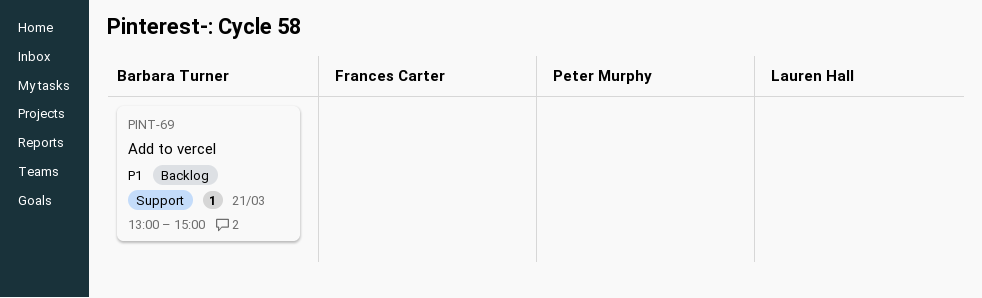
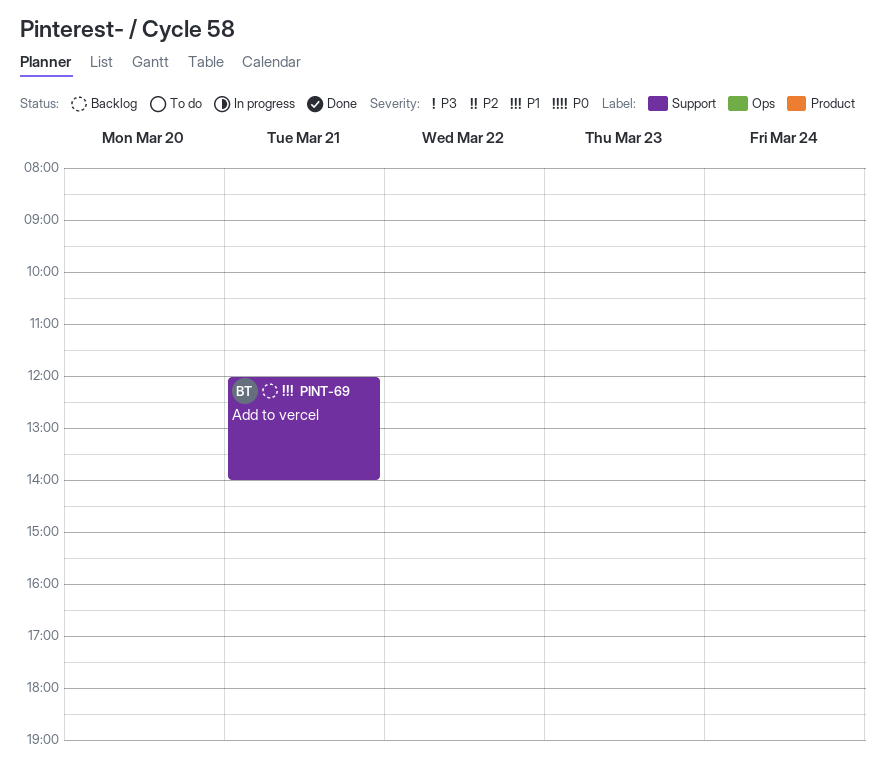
PINT-69, begins: 13:00 -> 12:00
PINT-69, ends: 15:00 -> 14:00

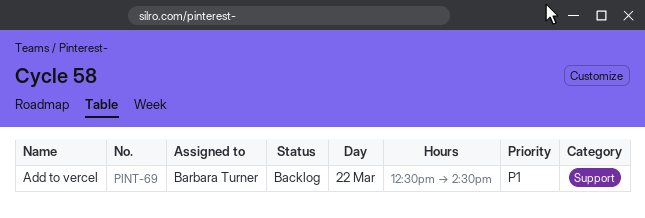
PINT-69, day: Mar 21 -> Mar 22
PINT-69, begins: 12:00 -> 12:30
PINT-69, ends: 14:00 -> 14:30

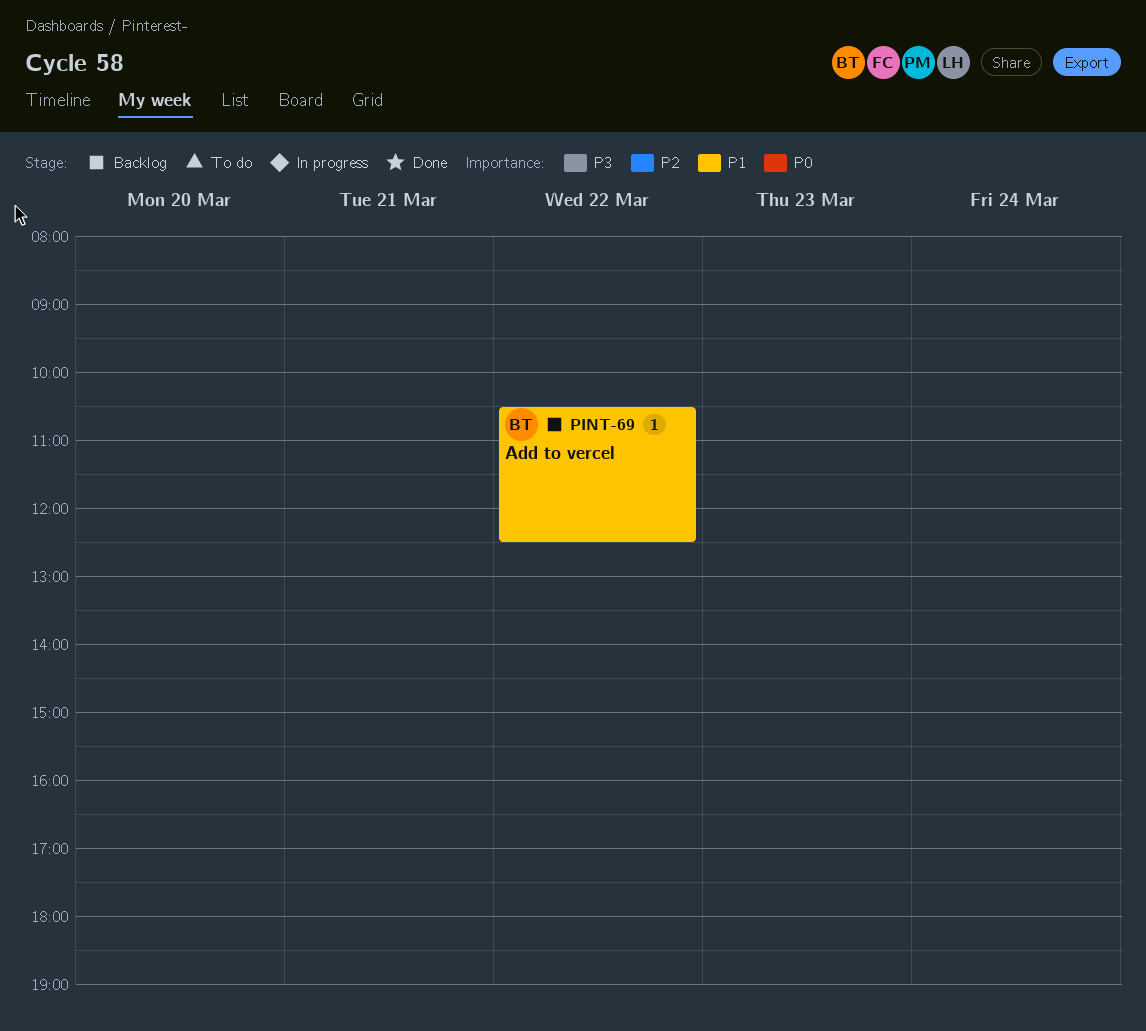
PINT-69, begins: 12:30 -> 10:30
PINT-69, ends: 14:30 -> 12:30

